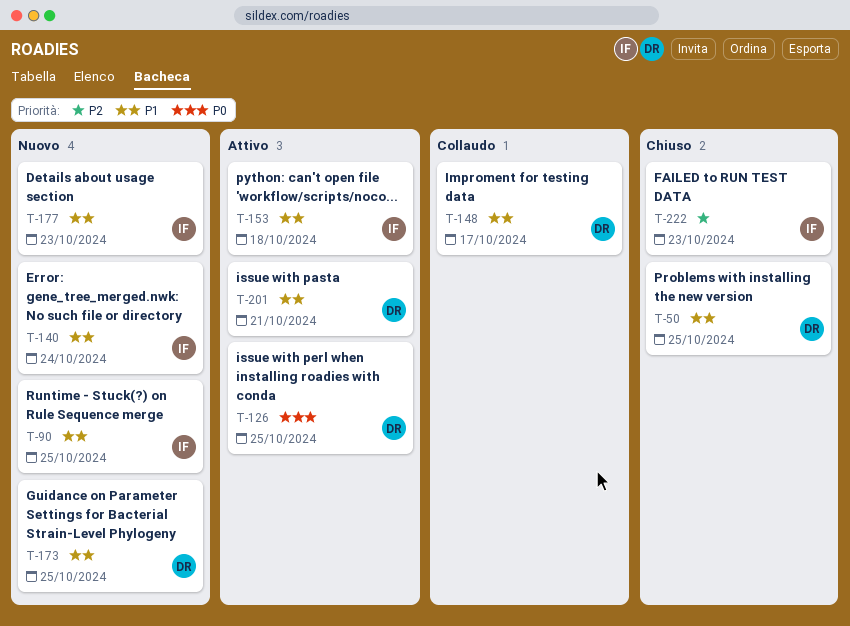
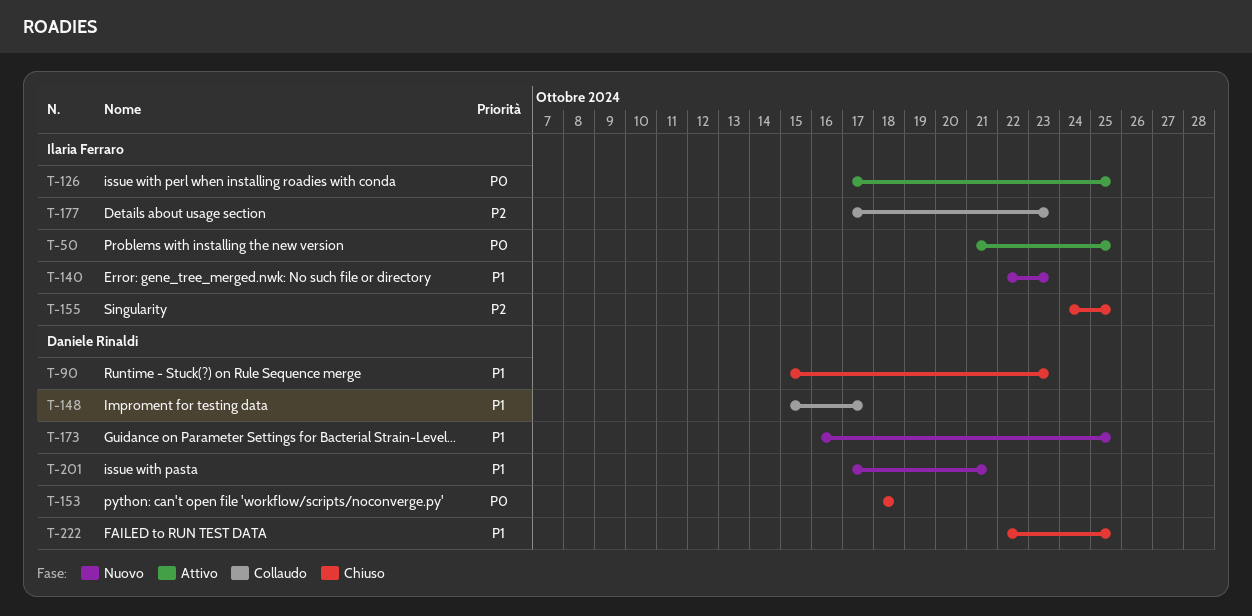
T-50, status: Chiuso -> Attivo
T-50, owner: Daniele Rinaldi -> Ilaria Ferraro
T-50, priority: P1 -> P0
T-90, status: Nuovo -> Chiuso
T-90, owner: Ilaria Ferraro -> Daniele Rinaldi
T-90, due: Oct 25 -> Oct 23
T-126, owner: Daniele Rinaldi -> Ilaria Ferraro
T-140, due: Oct 24 -> Oct 23
T-153, status: Attivo -> Chiuso
T-153, owner: Ilaria Ferraro -> Daniele Rinaldi
T-153, priority: P1 -> P0
T-155: none -> present
T-177, status: Nuovo -> Collaudo
T-177, priority: P1 -> P2
T-201, status: Attivo -> Nuovo
T-222, owner: Ilaria Ferraro -> Daniele Rinaldi
T-222, priority: P2 -> P1
T-222, due: Oct 23 -> Oct 25

